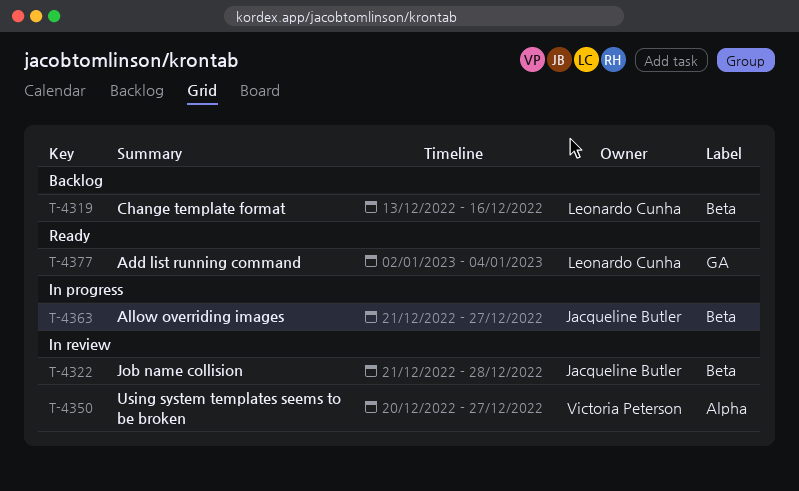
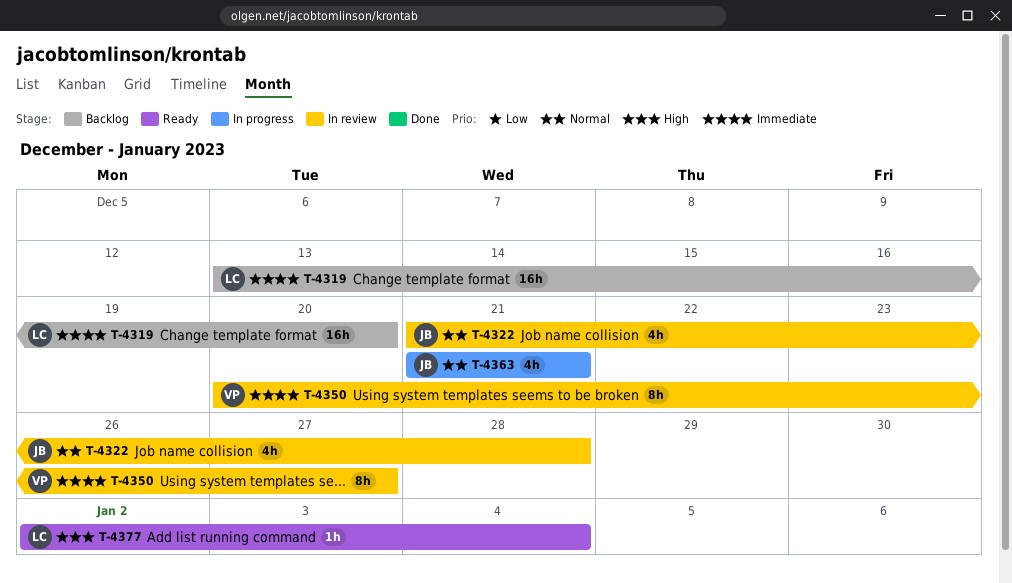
T-4319, due: Dec 16 -> Dec 20
T-4363, due: Dec 27 -> Dec 21

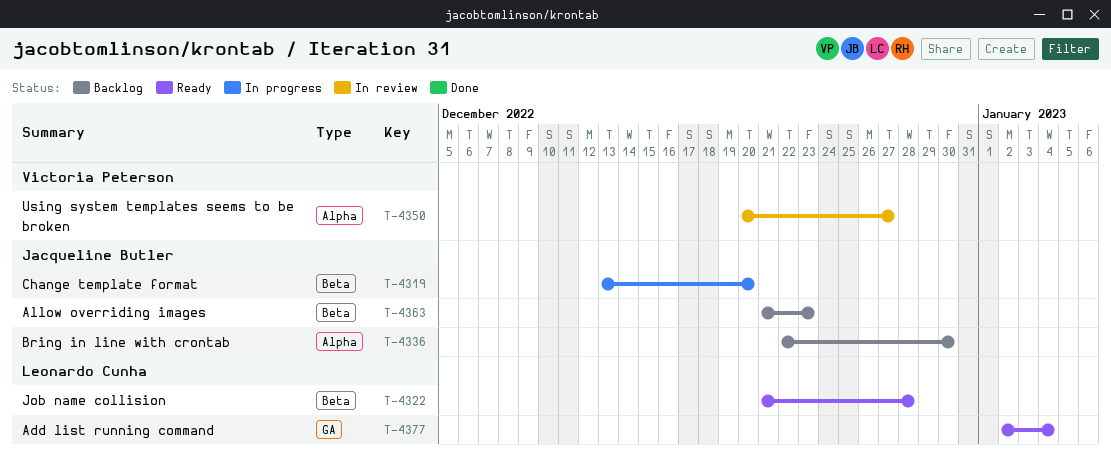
T-4319, status: Backlog -> In progress
T-4319, owner: Leonardo Cunha -> Jacqueline Butler
T-4322, status: In review -> Ready
T-4322, owner: Jacqueline Butler -> Leonardo Cunha
T-4336: none -> present
T-4363, status: In progress -> Backlog
T-4363, due: Dec 21 -> Dec 23

